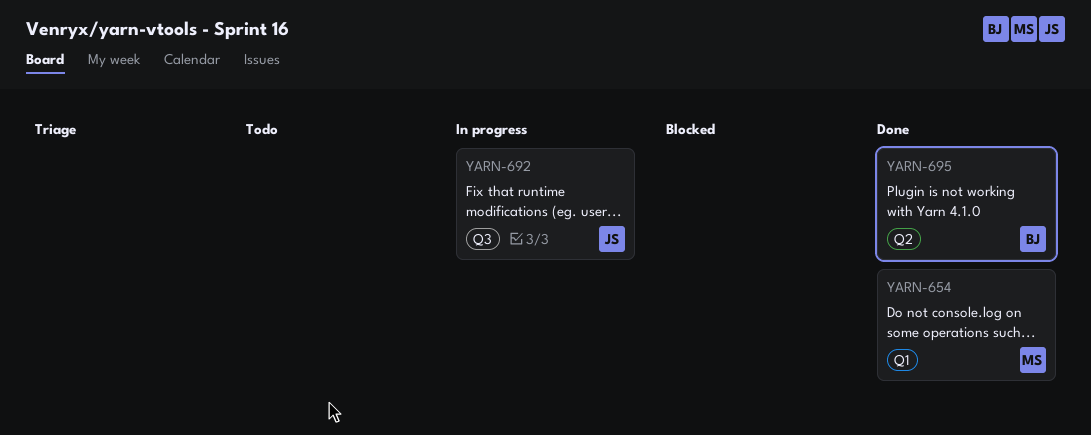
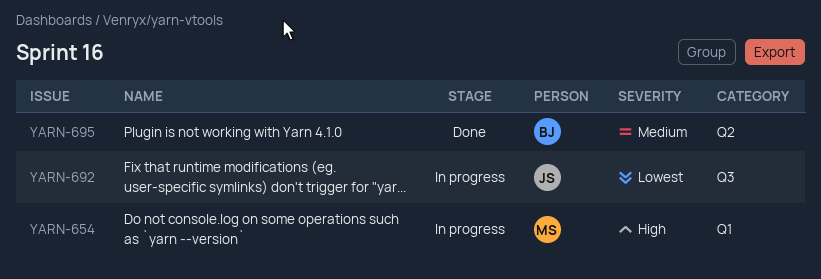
YARN-654, status: Done -> In progress

